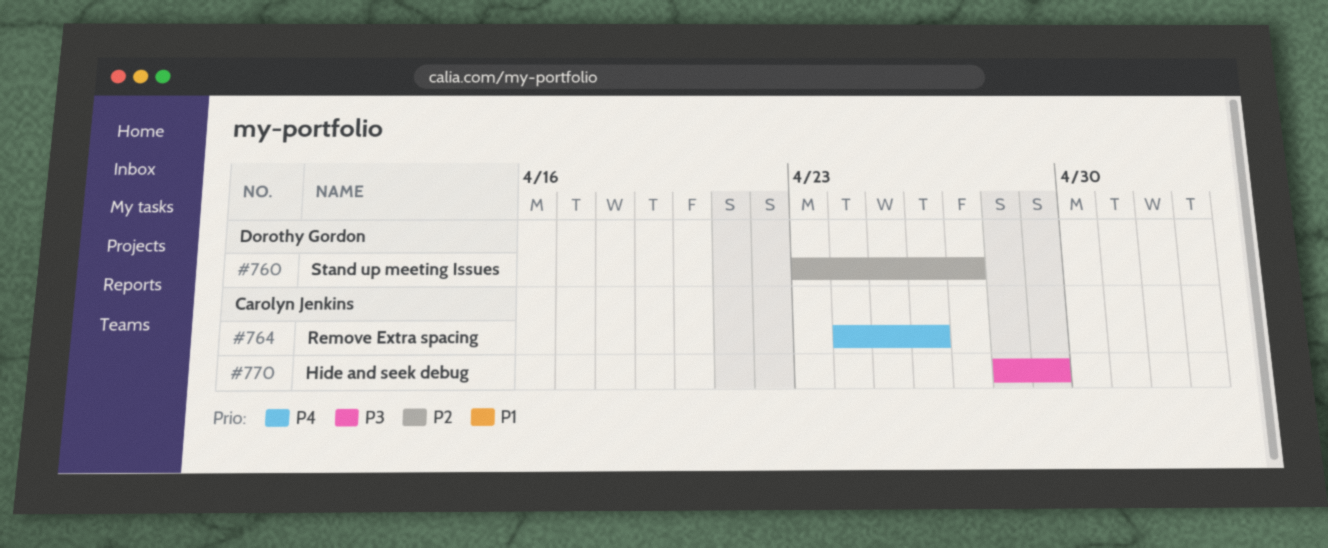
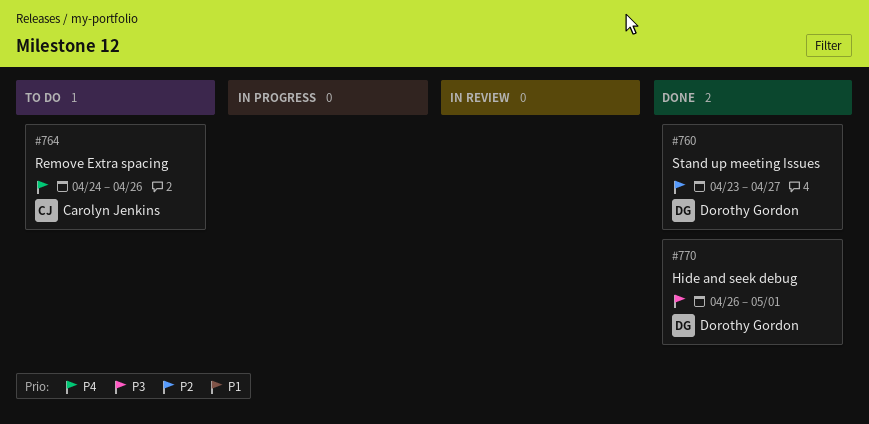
#770, owner: Carolyn Jenkins -> Dorothy Gordon
#770, start: Apr 28 -> Apr 26
#770, due: Apr 29 -> May 1

